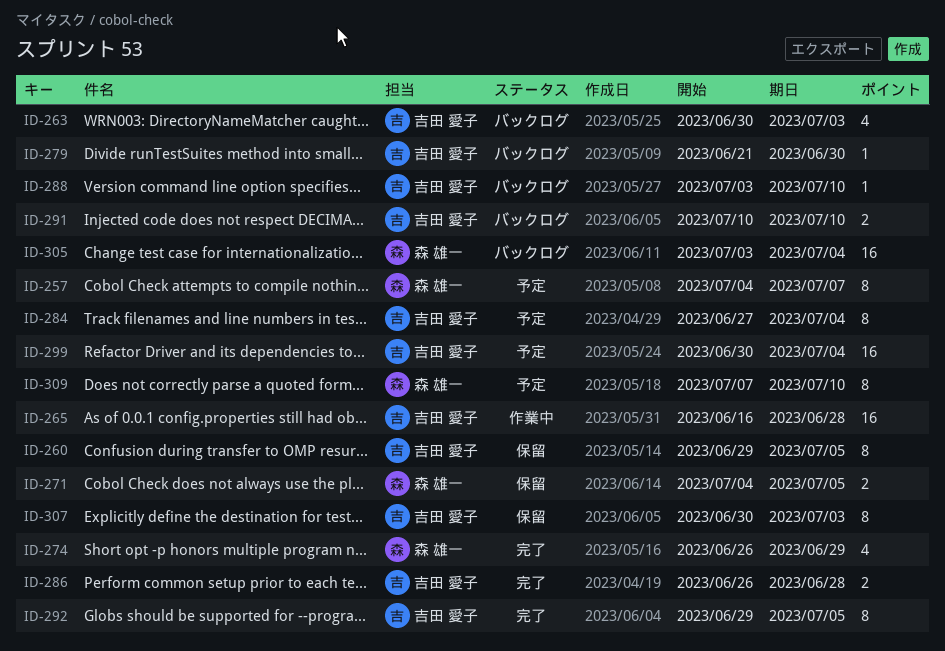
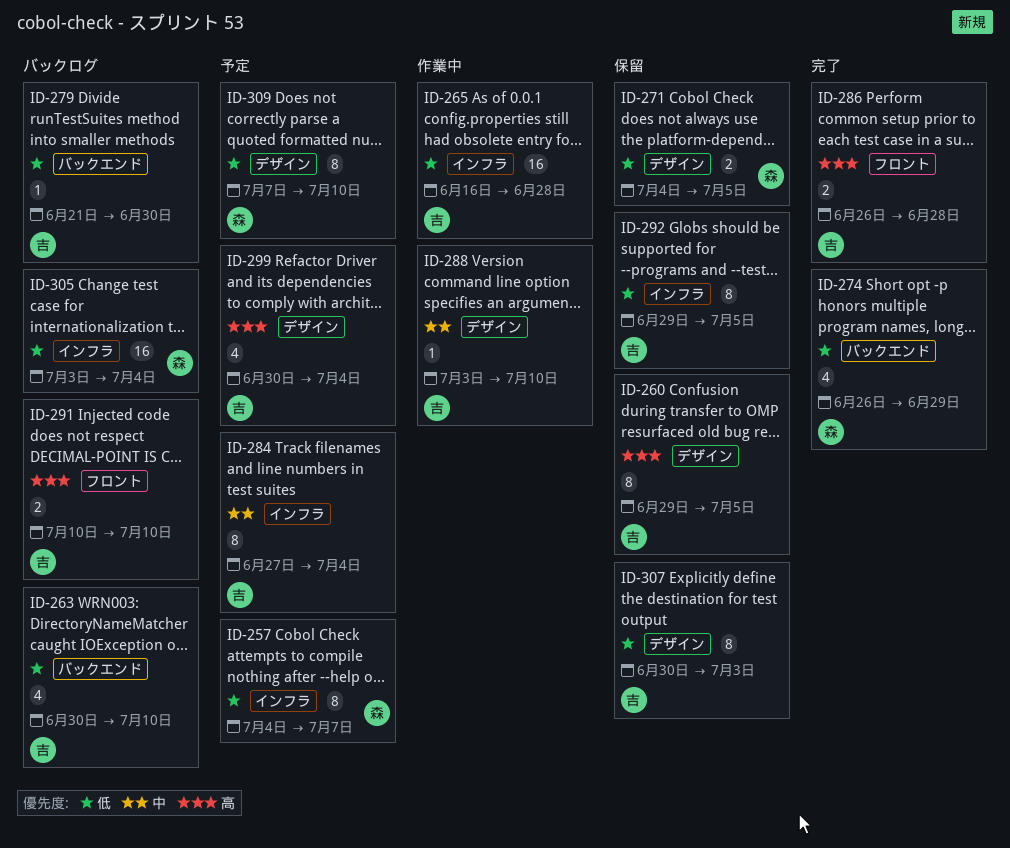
ID-263, due: Jul 3 -> Jul 10
ID-288, status: バックログ -> 作業中
ID-292, status: 完了 -> 保留
ID-299, estimate: 16 -> 4

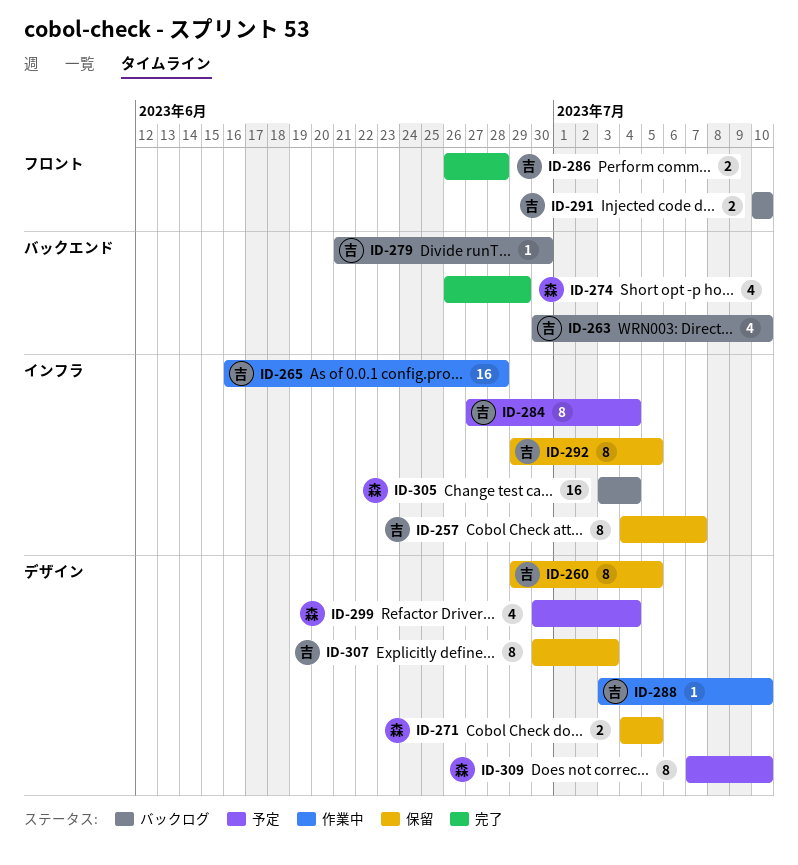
ID-257, status: 予定 -> 保留
ID-257, owner: 森 -> 吉
ID-299, owner: 吉 -> 森

